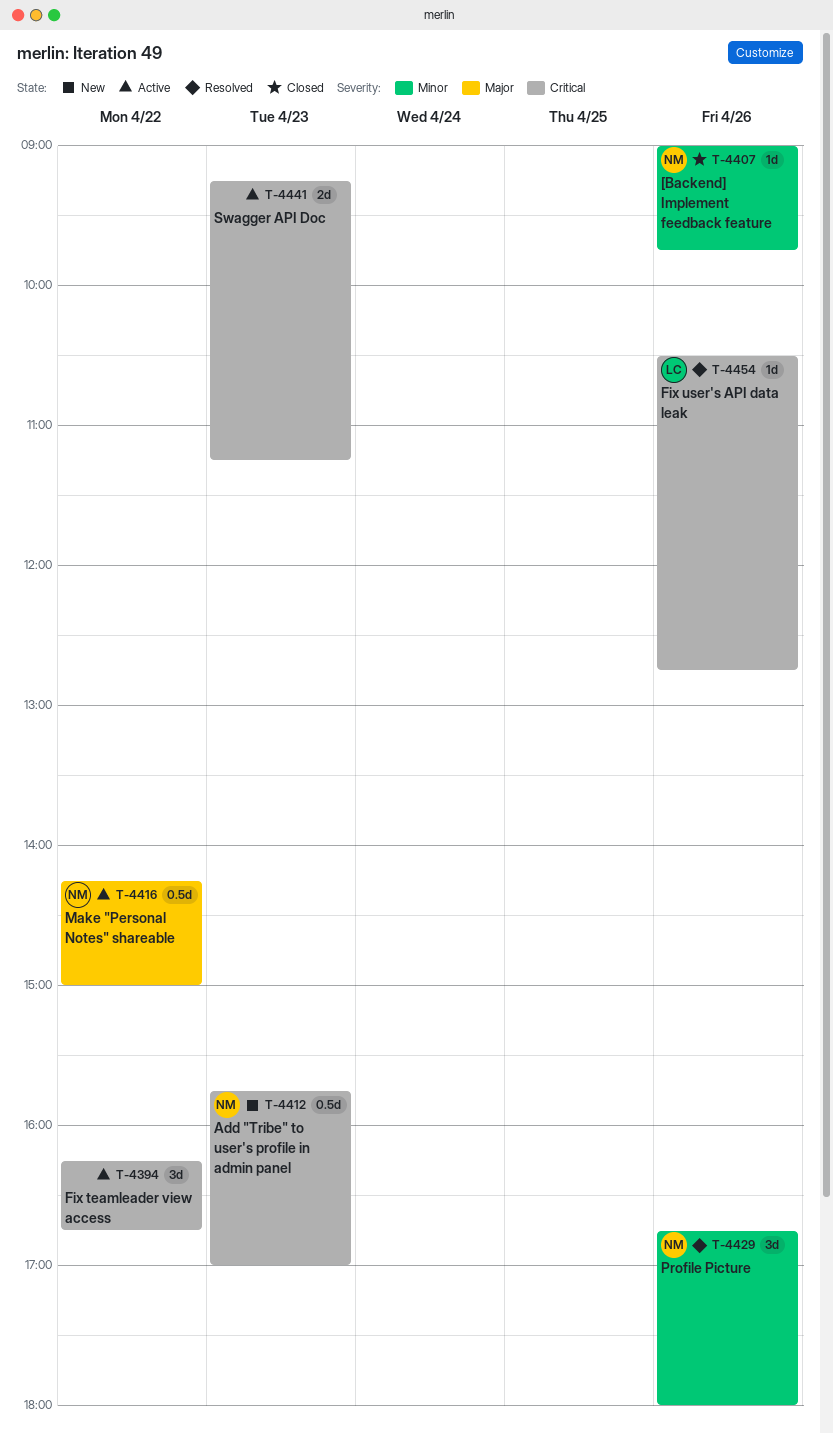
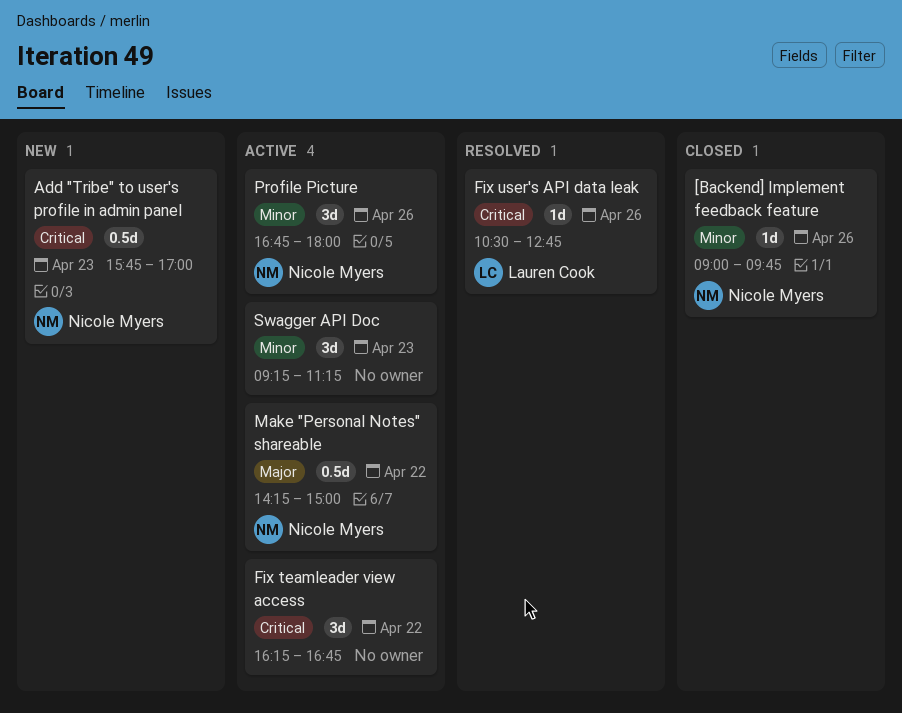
Profile Picture, status: Resolved -> Active
Swagger API Doc, priority: Critical -> Minor
Swagger API Doc, estimate: 2d -> 3d

